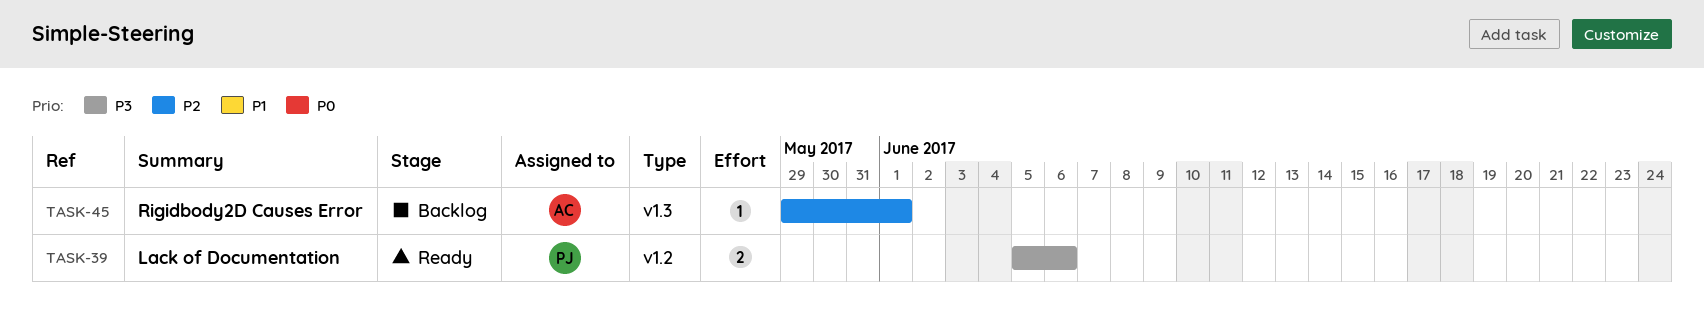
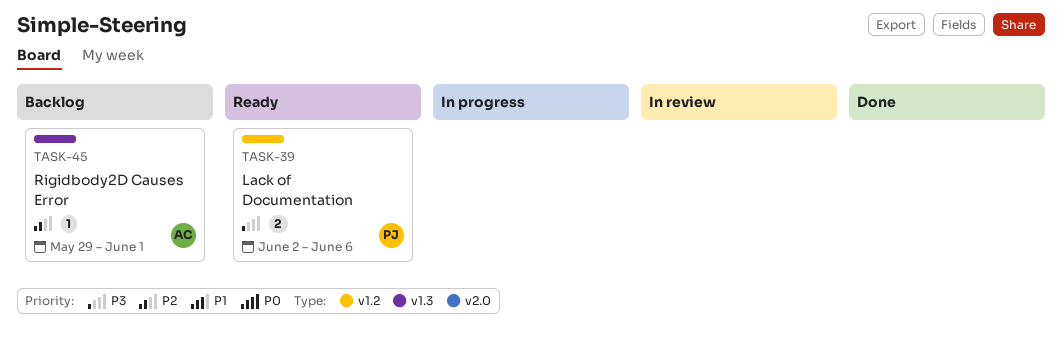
TASK-39, start: Jun 5 -> Jun 2

